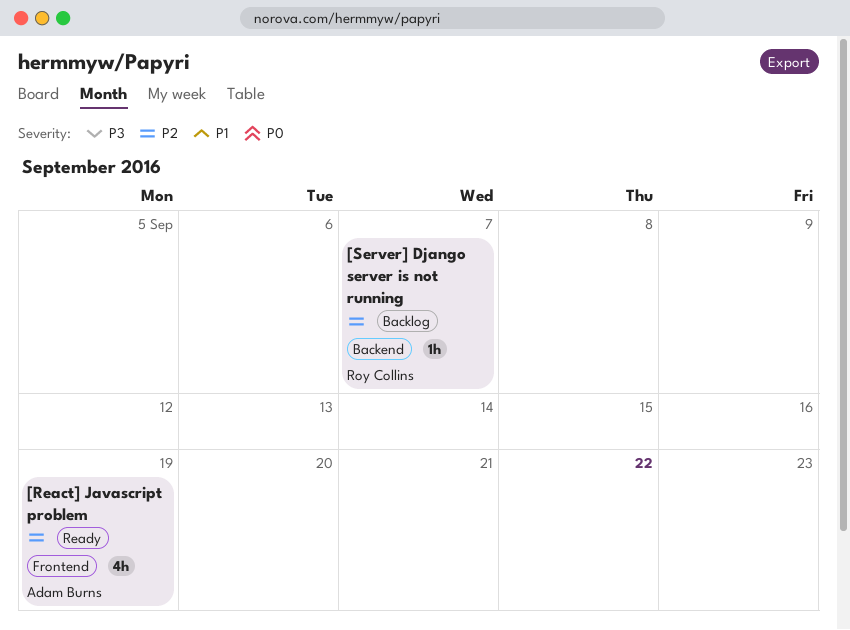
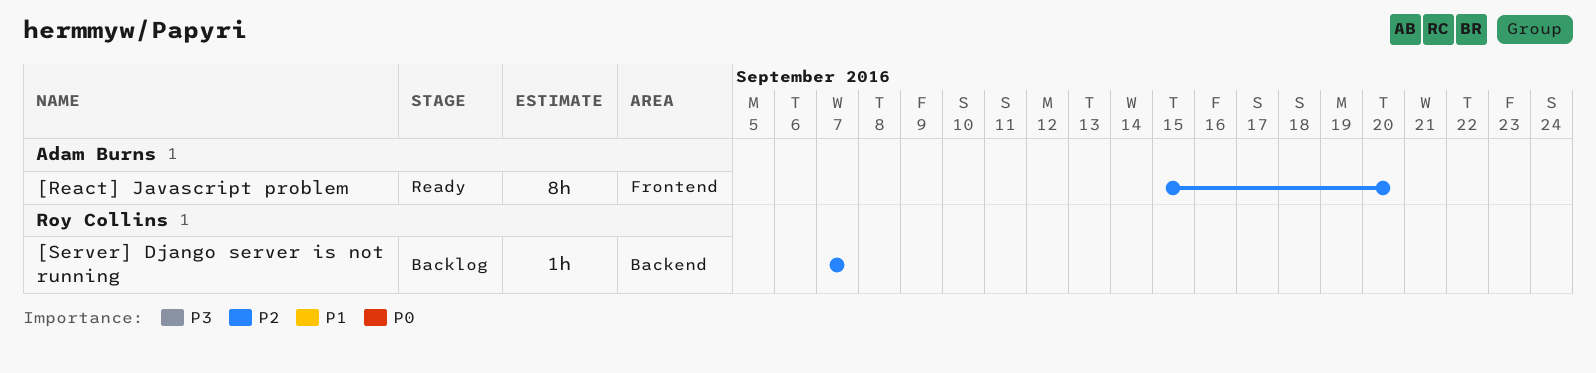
[React] Javascript problem, estimate: 4h -> 8h
[React] Javascript problem, due: Sep 19 -> Sep 20

